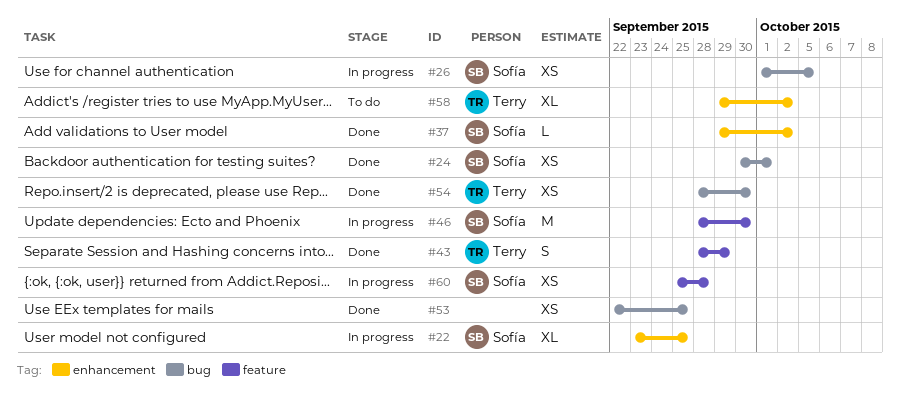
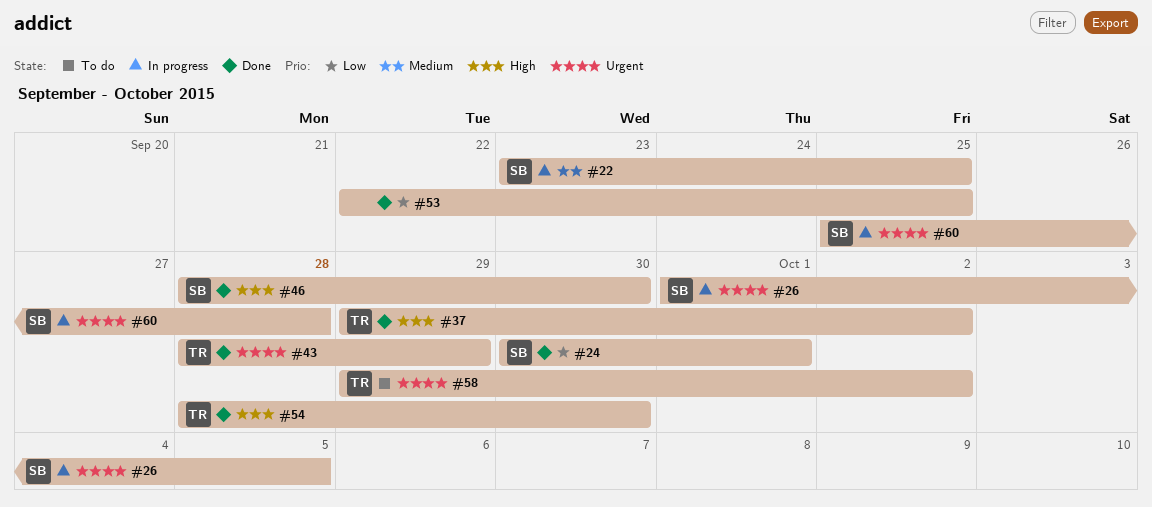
#37, owner: Sofía -> Terry
#46, status: In progress -> Done

